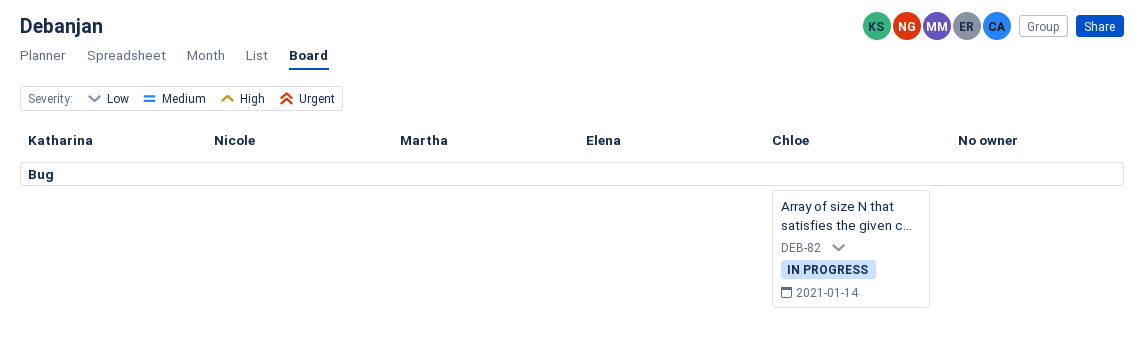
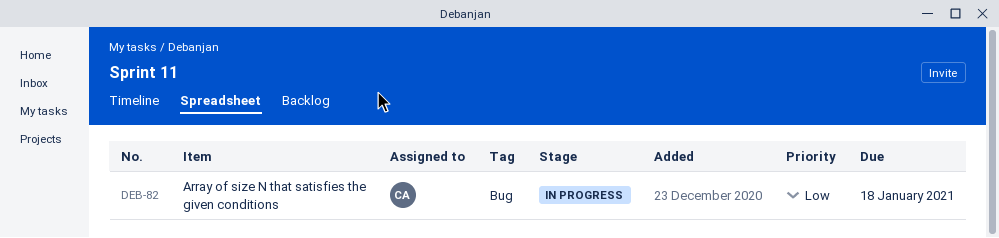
DEB-82, due: Jan 14 -> Jan 18

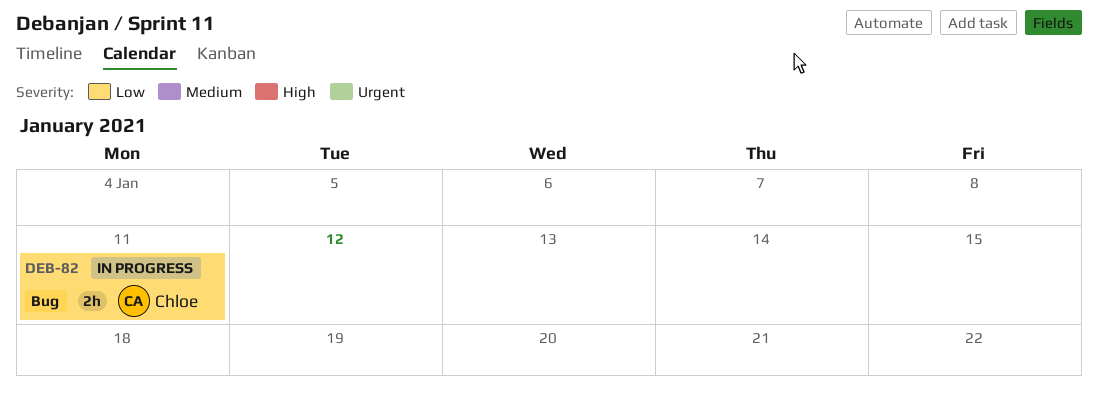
DEB-82, due: Jan 18 -> Jan 11

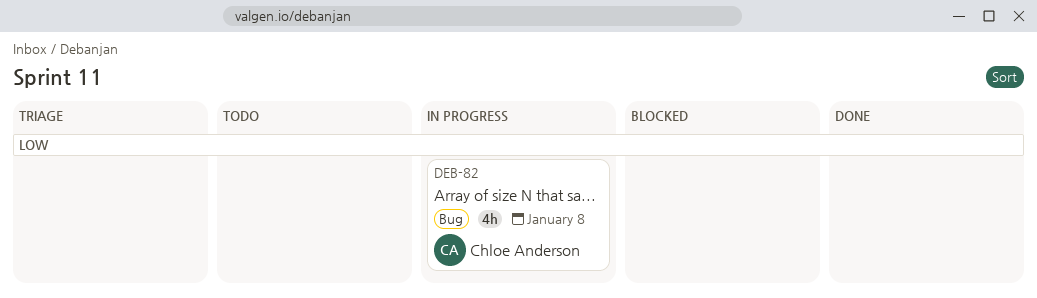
DEB-82, estimate: 2h -> 4h
DEB-82, due: Jan 11 -> Jan 8

